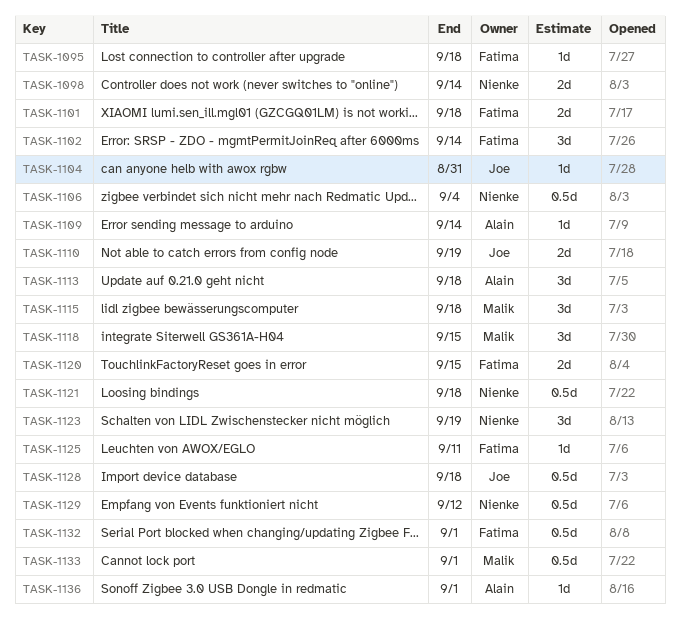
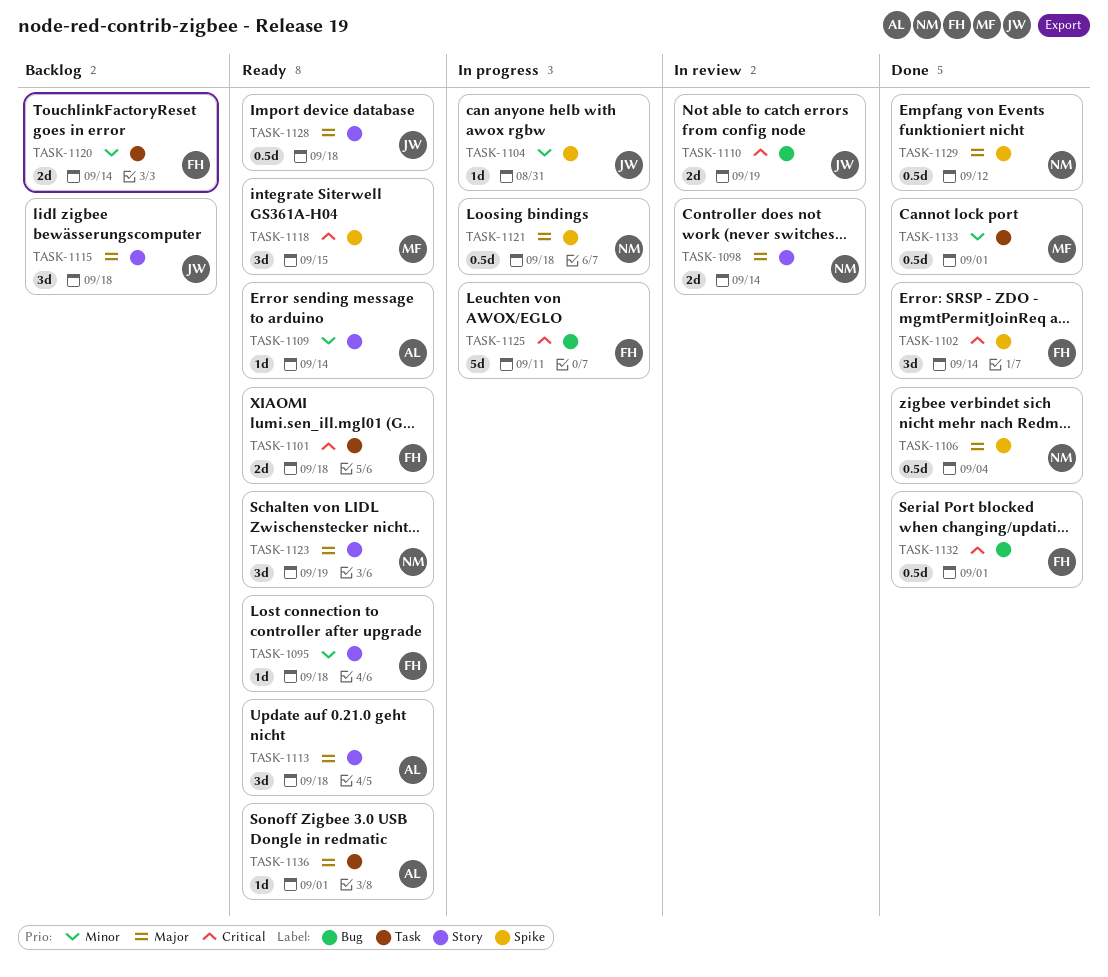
TASK-1115, owner: Malik -> Joe
TASK-1120, due: Sep 15 -> Sep 14
TASK-1125, estimate: 1d -> 5d

